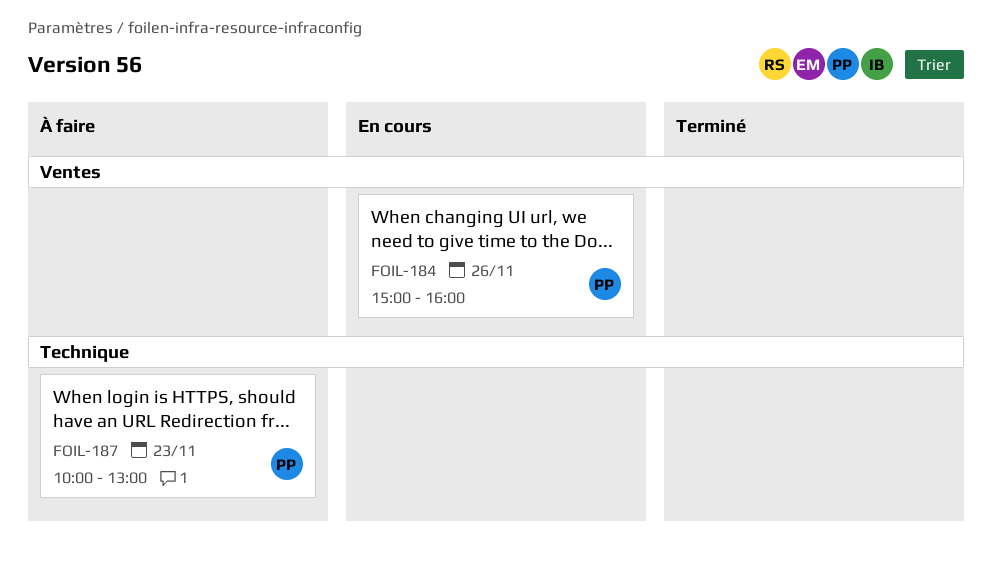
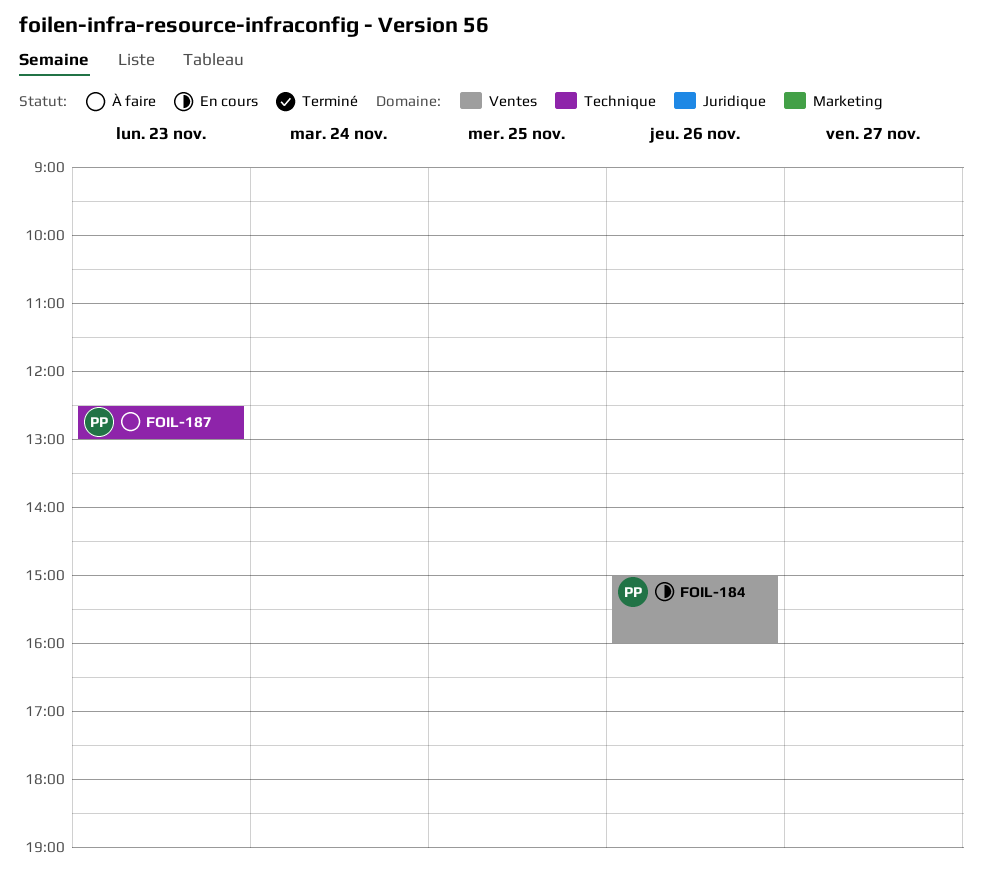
FOIL-187, begins: 10:00 -> 12:30

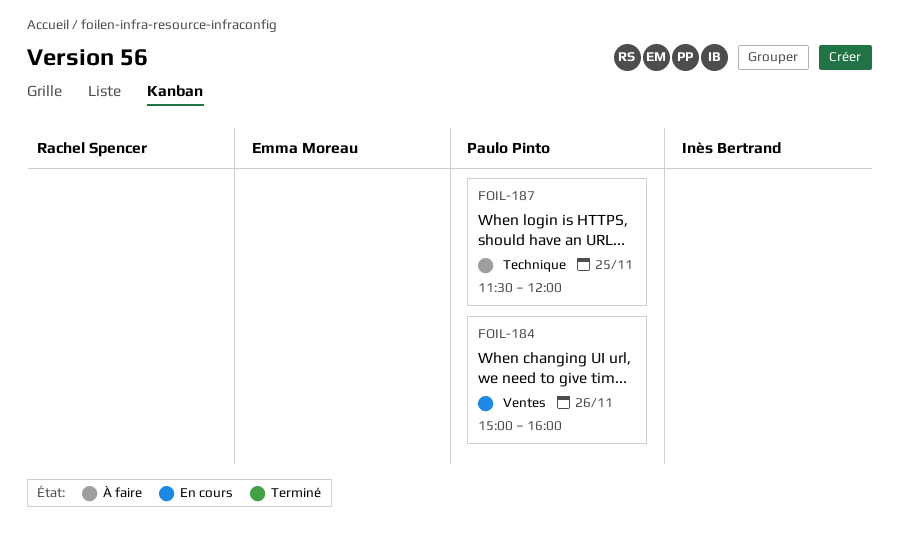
FOIL-187, day: Nov 23 -> Nov 25
FOIL-187, begins: 12:30 -> 11:30
FOIL-187, ends: 13:00 -> 12:00

